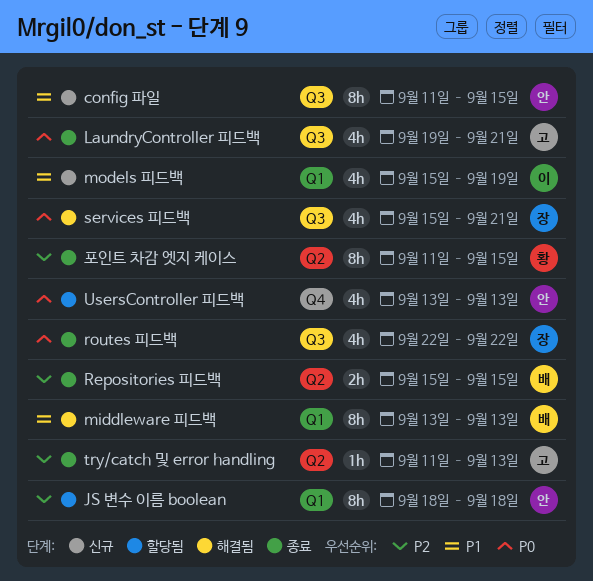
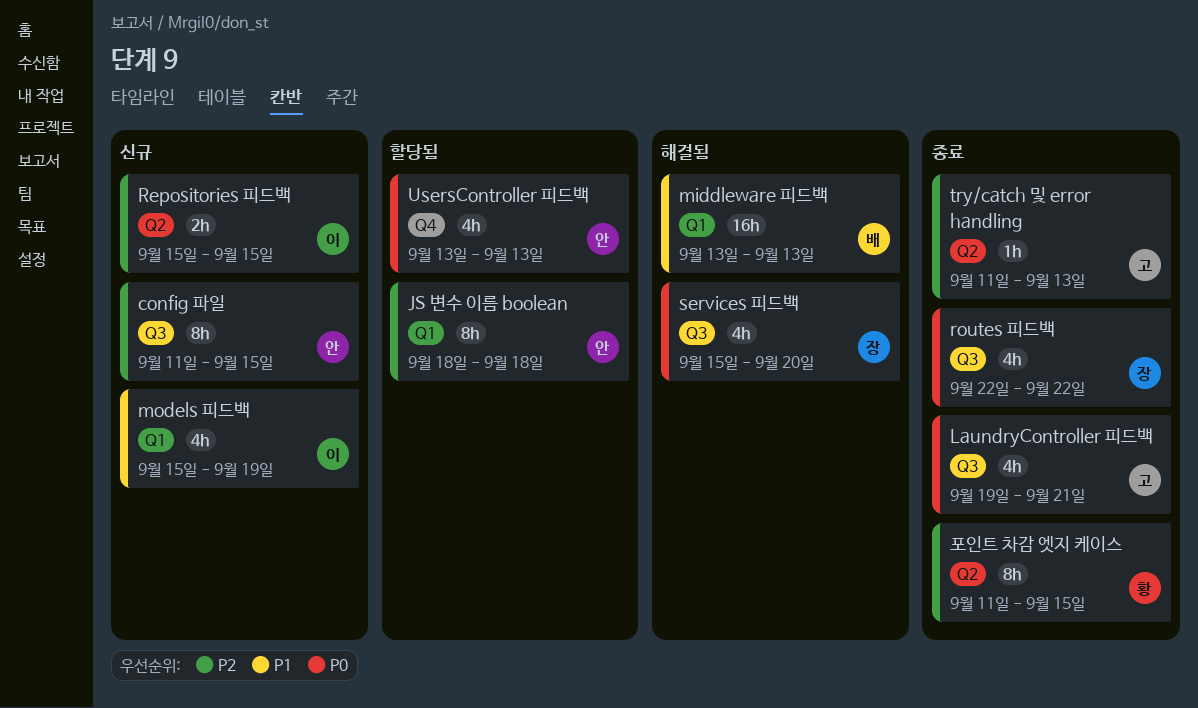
config 파일, priority: P1 -> P2
middleware 피드백, estimate: 8h -> 16h
Repositories 피드백, status: 종료 -> 신규
Repositories 피드백, owner: 배 -> 이
services 피드백, due: Sep 21 -> Sep 20

